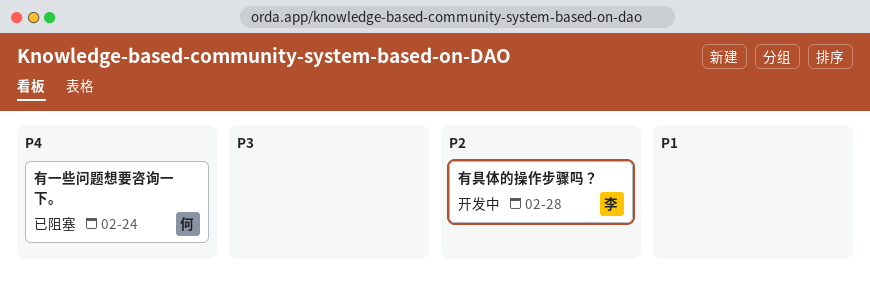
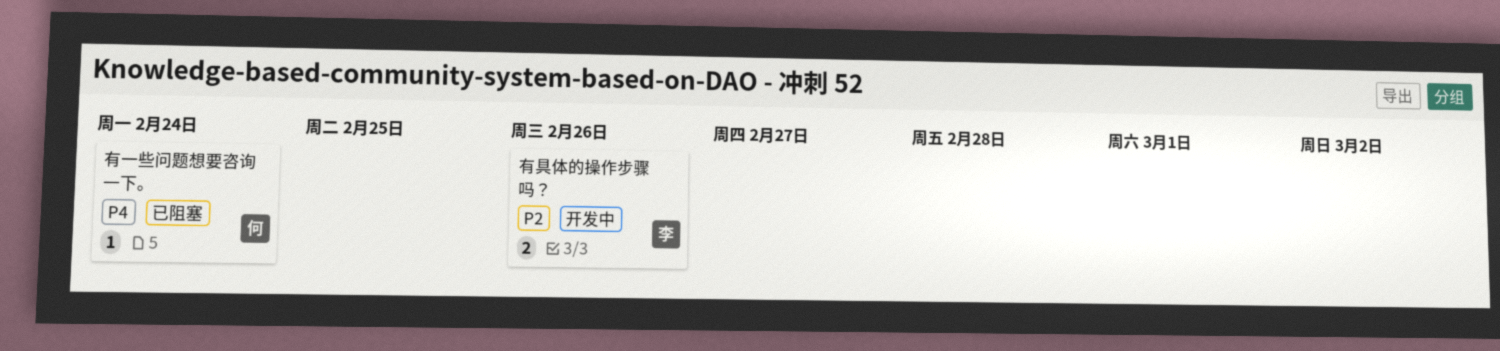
有具体的操作步骤吗？, due: Feb 28 -> Feb 26

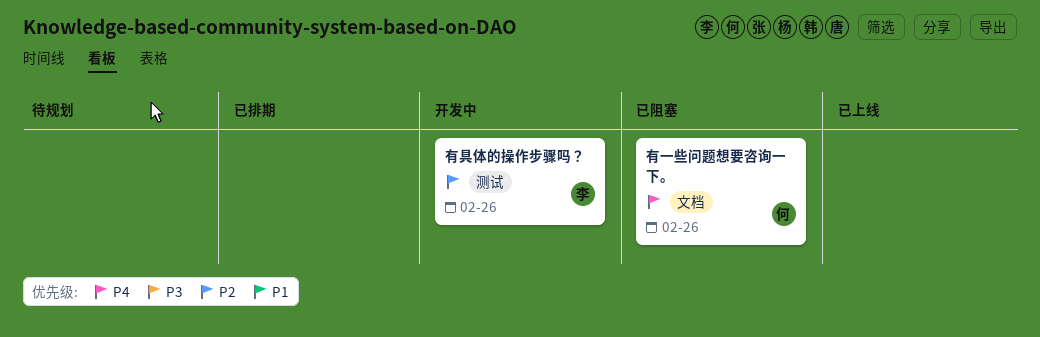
有一些问题想要咨询一下。, due: Feb 24 -> Feb 26

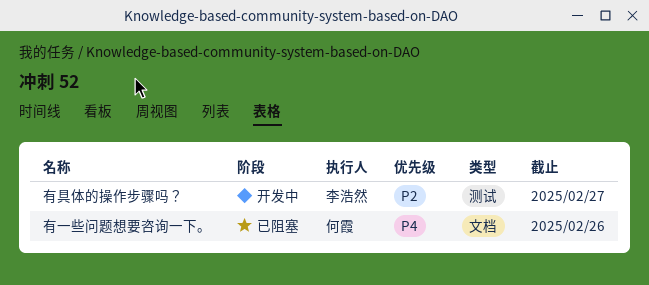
有具体的操作步骤吗？, due: Feb 26 -> Feb 27

